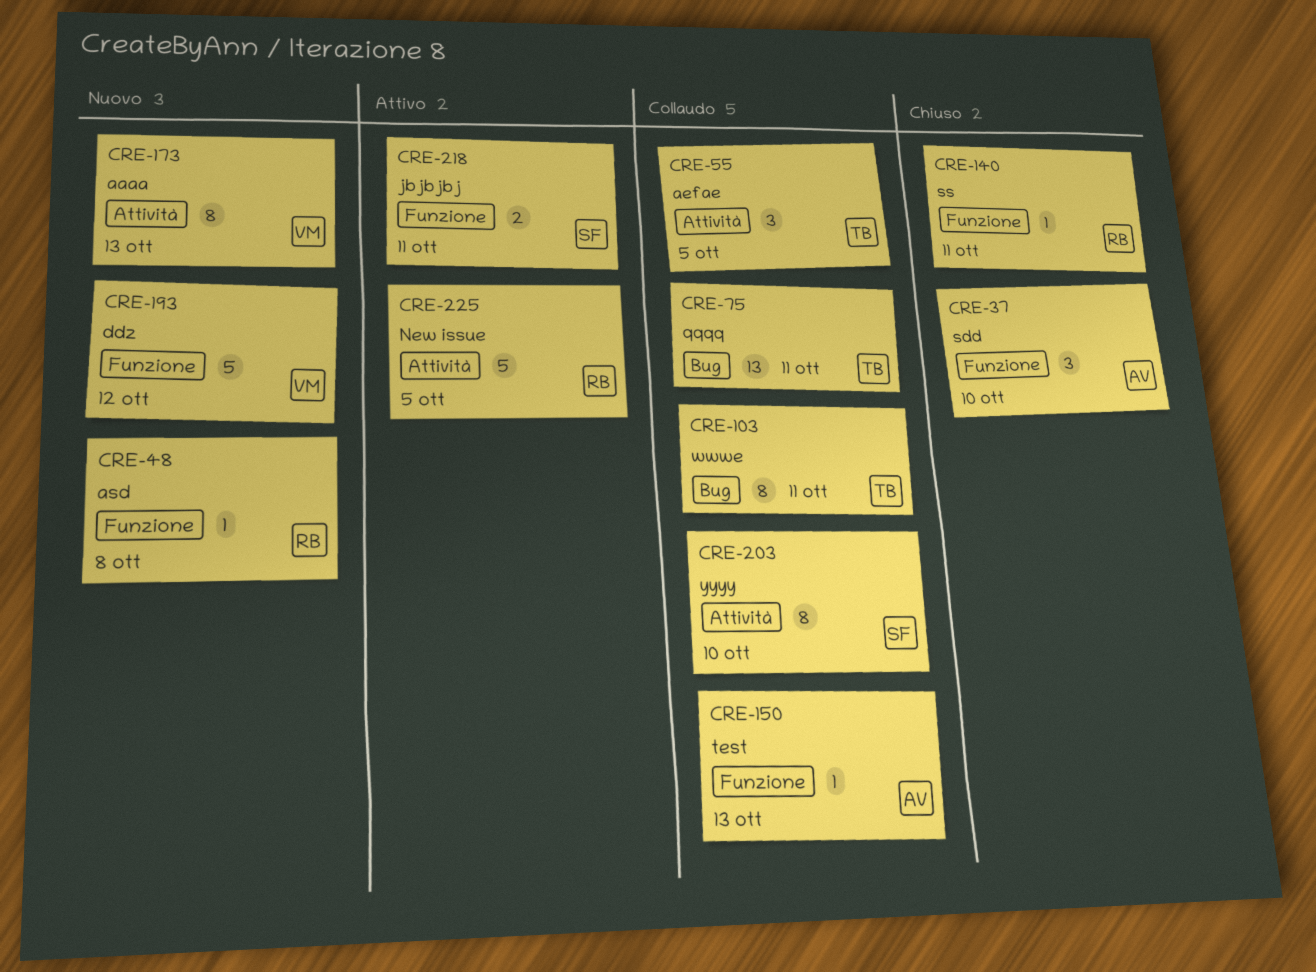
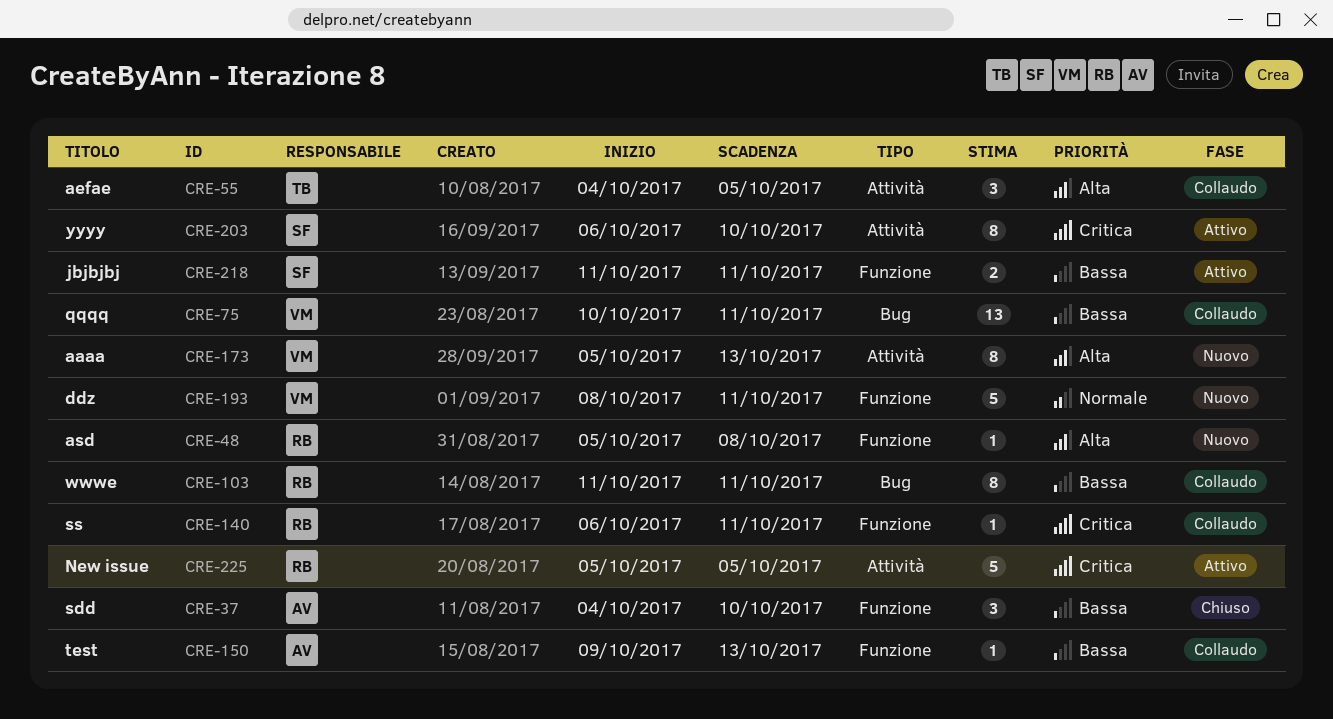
CRE-75, owner: TB -> VM
CRE-103, owner: TB -> RB
CRE-140, status: Chiuso -> Collaudo
CRE-193, due: Oct 12 -> Oct 11
CRE-203, status: Collaudo -> Attivo

